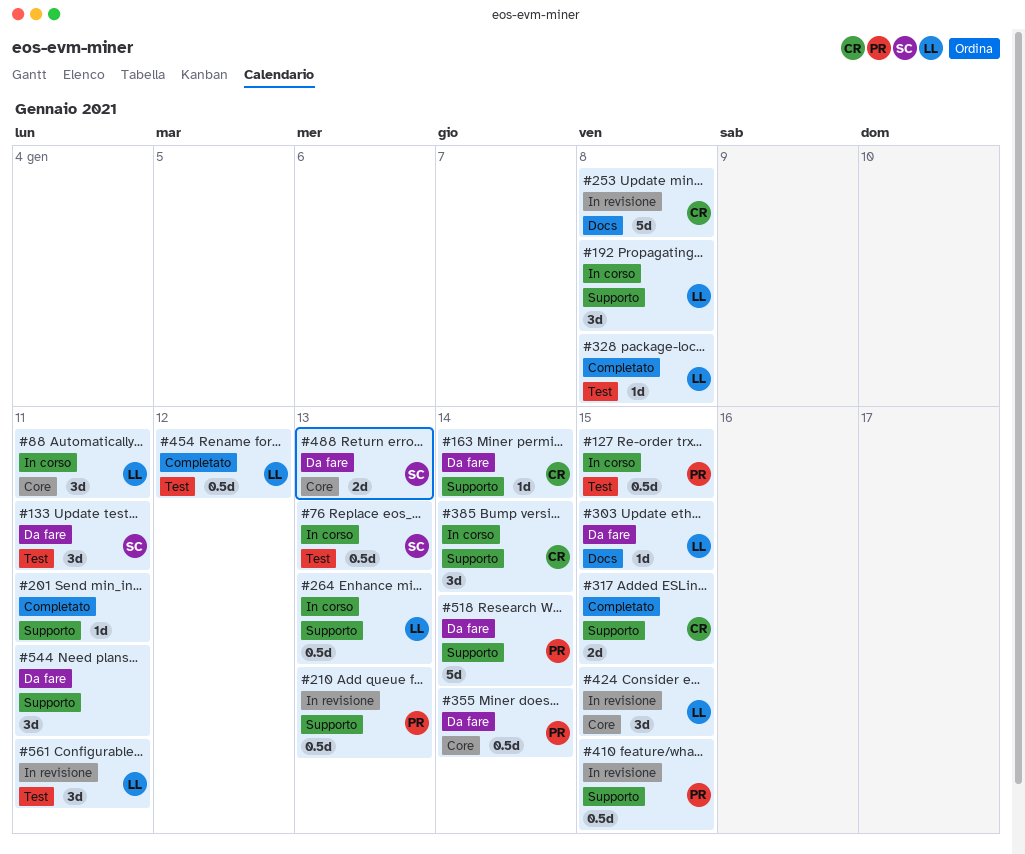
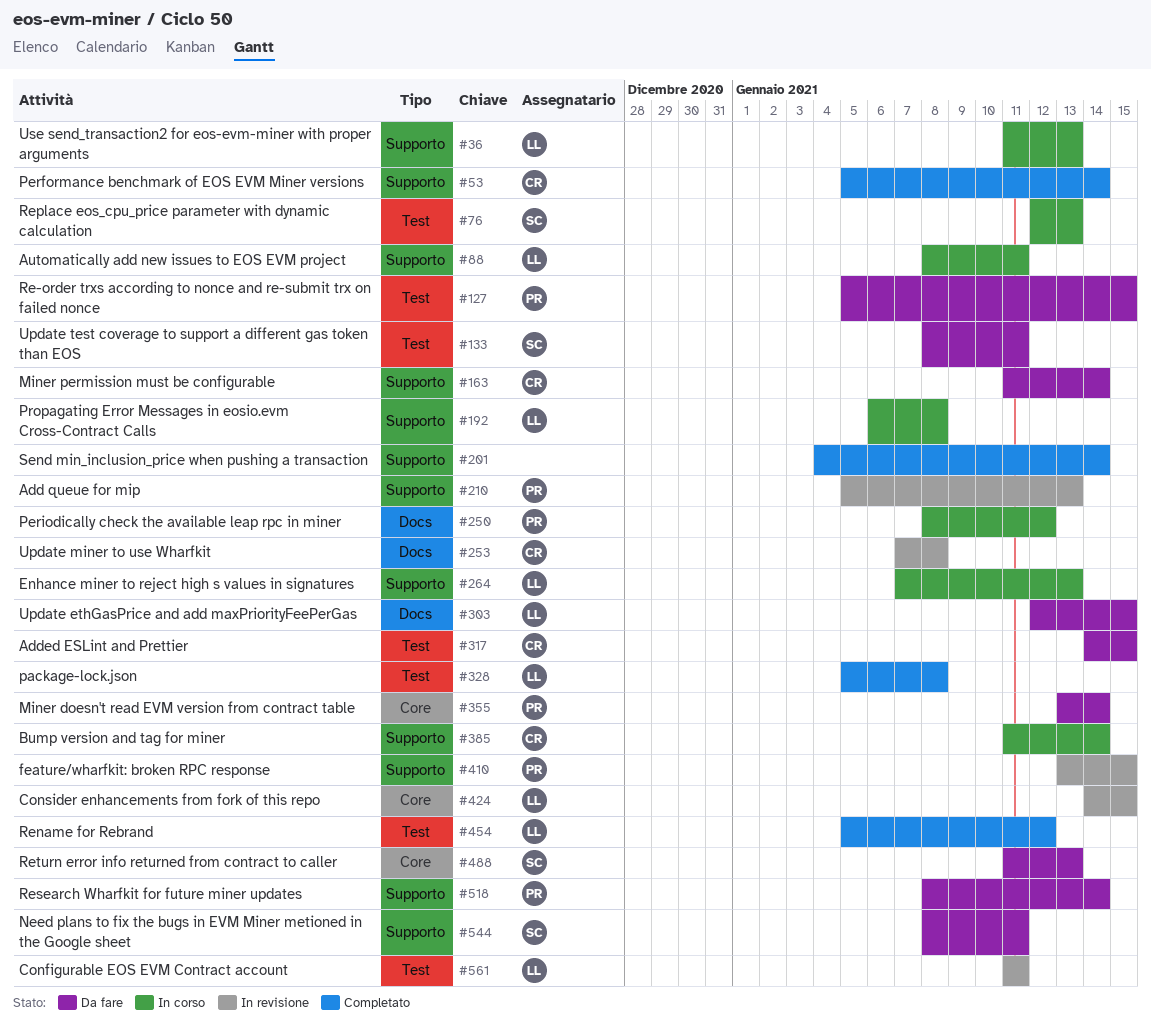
#36: none -> present
#53: none -> present
#88, label: Core -> Supporto
#127, status: In corso -> Da fare
#201, due: Jan 11 -> Jan 14
#250: none -> present
#317, status: Completato -> Da fare
#317, label: Supporto -> Test
#544, owner: none -> SC

